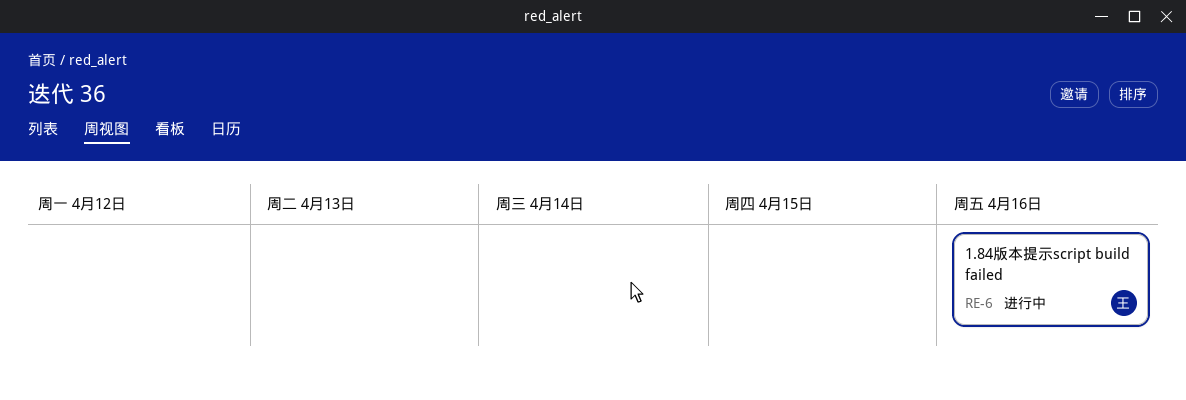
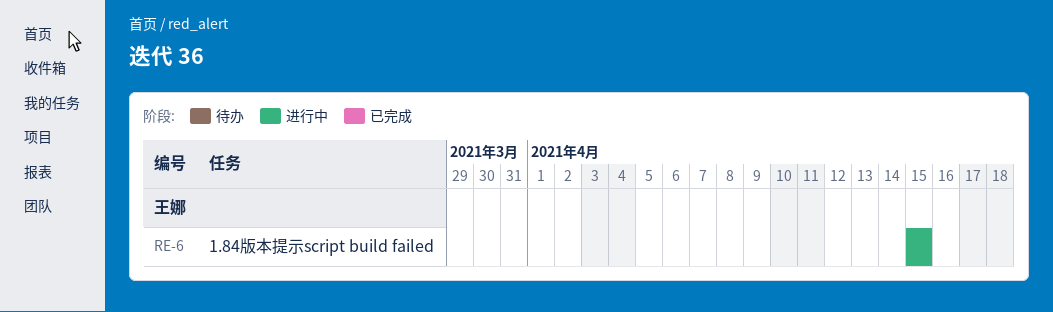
RE-6, due: Apr 16 -> Apr 15

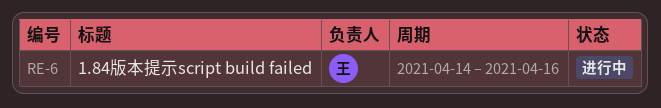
RE-6, start: Apr 15 -> Apr 14
RE-6, due: Apr 15 -> Apr 16

